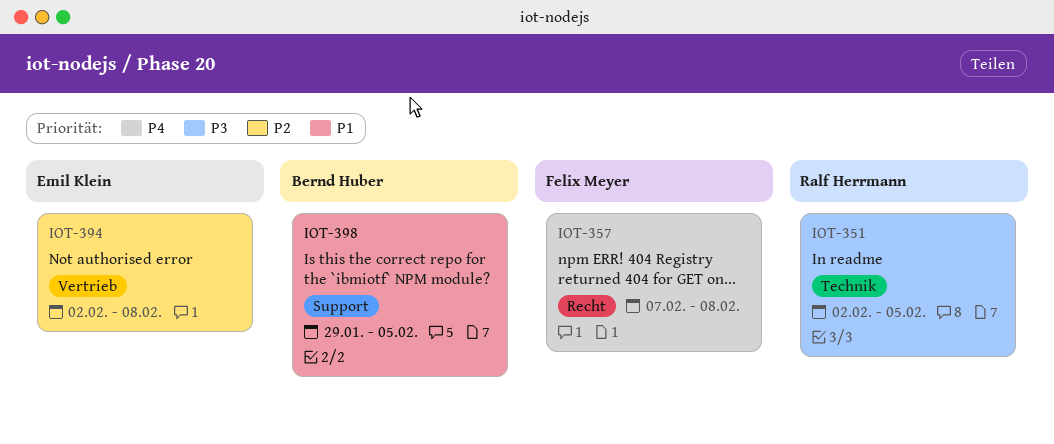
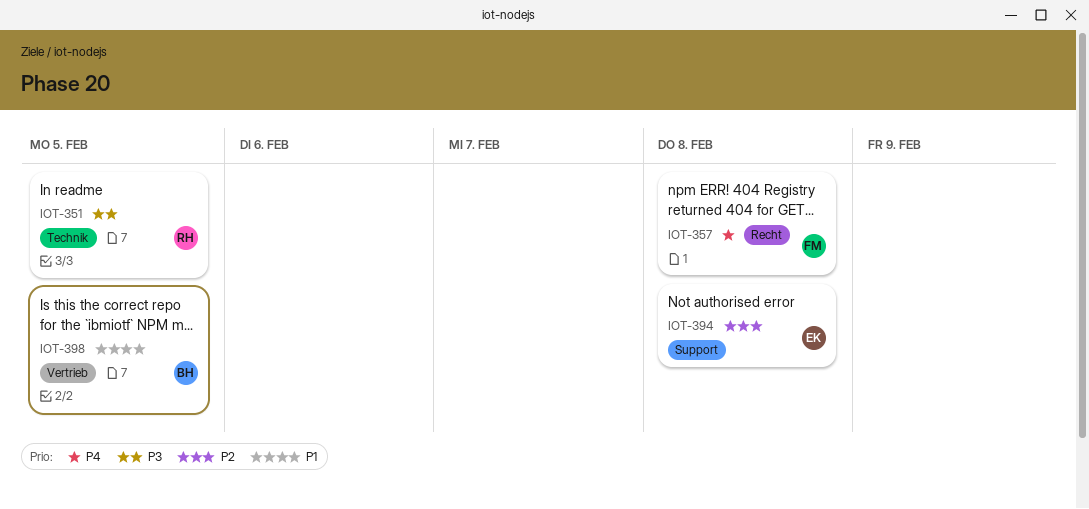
IOT-394, label: Vertrieb -> Support
IOT-398, label: Support -> Vertrieb

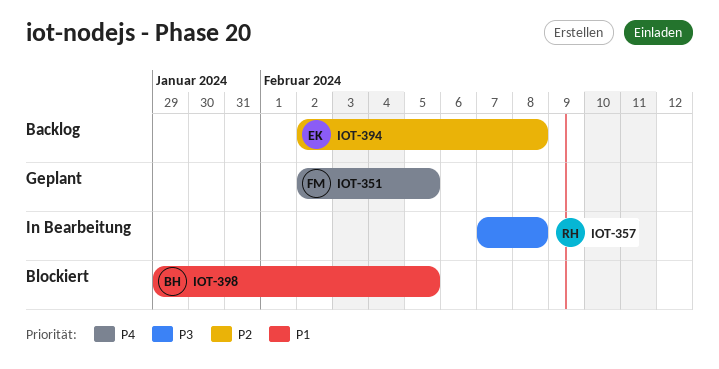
IOT-351, owner: RH -> FM
IOT-351, priority: P3 -> P4
IOT-357, owner: FM -> RH
IOT-357, priority: P4 -> P3

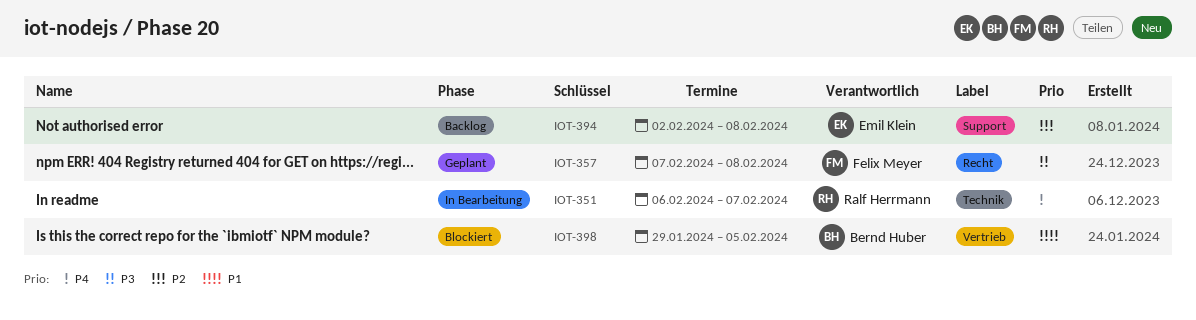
IOT-351, status: Geplant -> In Bearbeitung
IOT-351, owner: Felix Meyer -> Ralf Herrmann
IOT-351, start: Feb 2 -> Feb 6
IOT-351, due: Feb 5 -> Feb 7
IOT-357, status: In Bearbeitung -> Geplant
IOT-357, owner: Ralf Herrmann -> Felix Meyer

